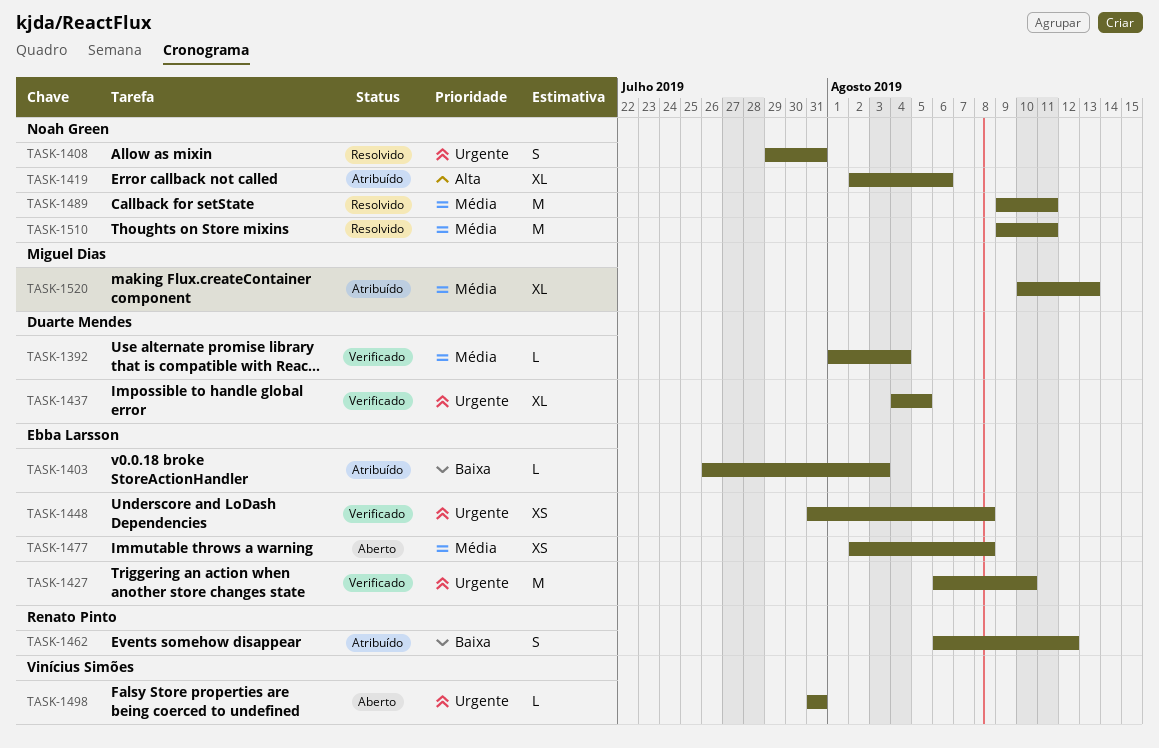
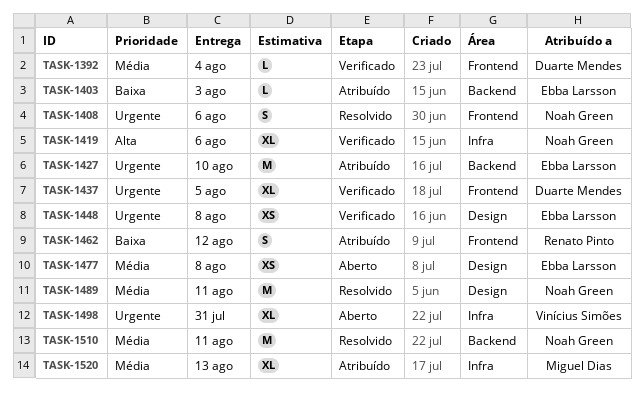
TASK-1408, due: Jul 31 -> Aug 6
TASK-1419, status: Atribuído -> Verificado
TASK-1427, status: Verificado -> Atribuído
TASK-1498, estimate: L -> XL

